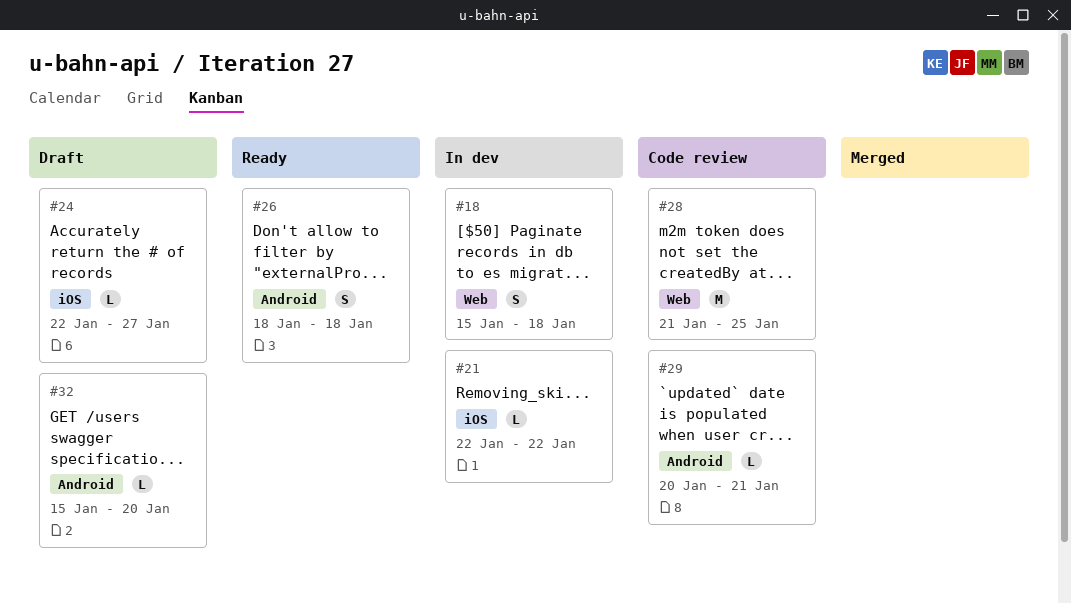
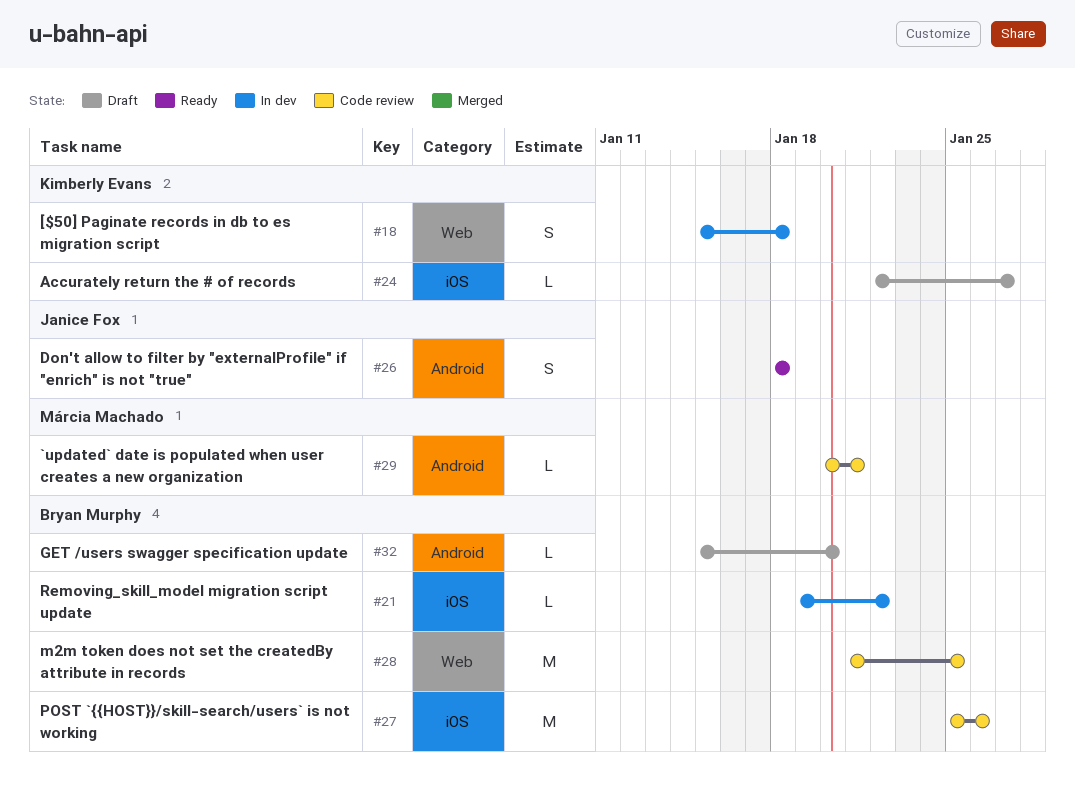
#21, start: Jan 22 -> Jan 19
#27: none -> present

